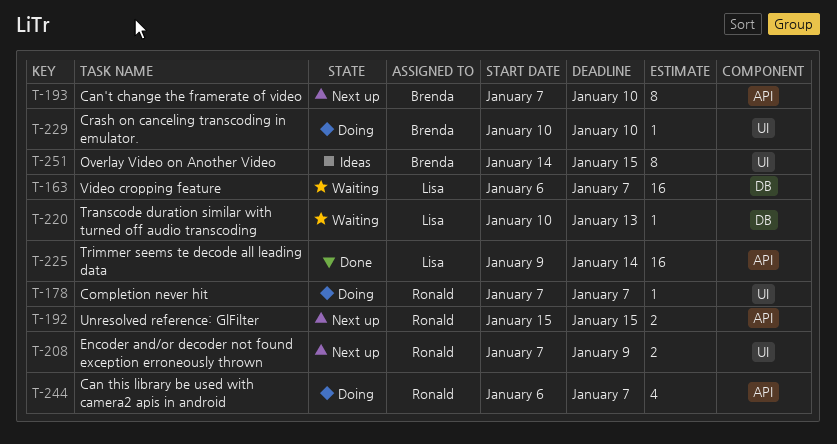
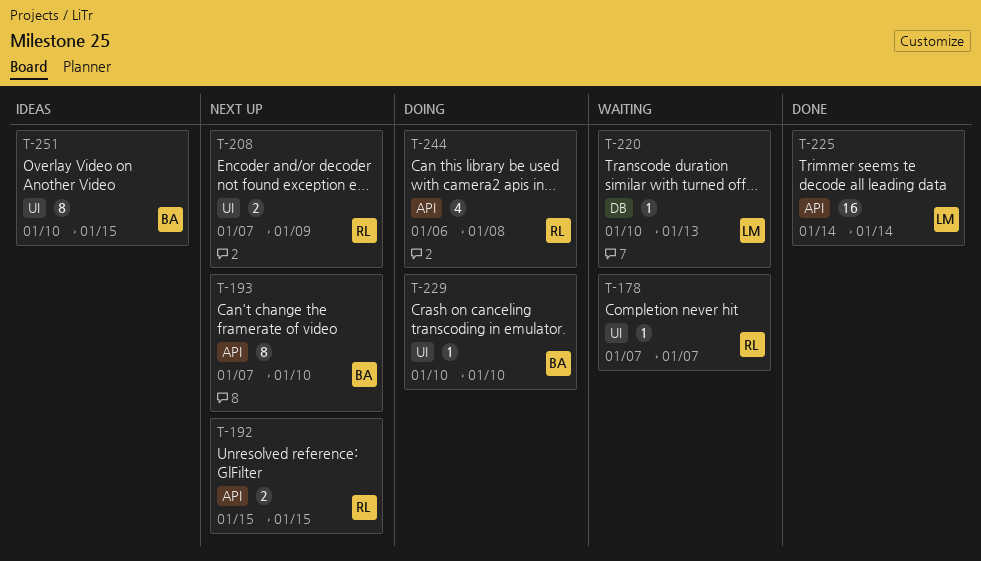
T-163: present -> none
T-178, status: Doing -> Waiting
T-225, start: Jan 9 -> Jan 14
T-244, due: Jan 7 -> Jan 8
T-251, start: Jan 14 -> Jan 10

